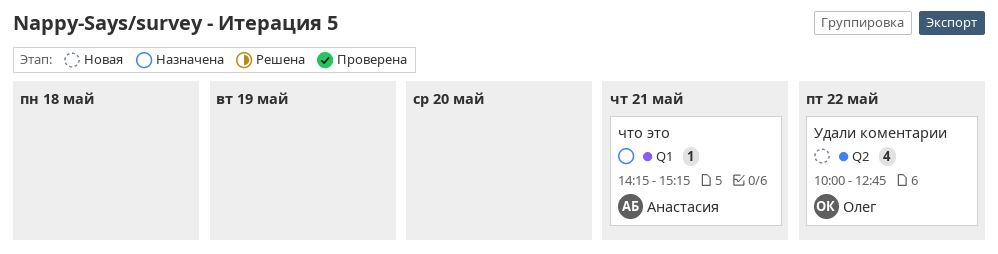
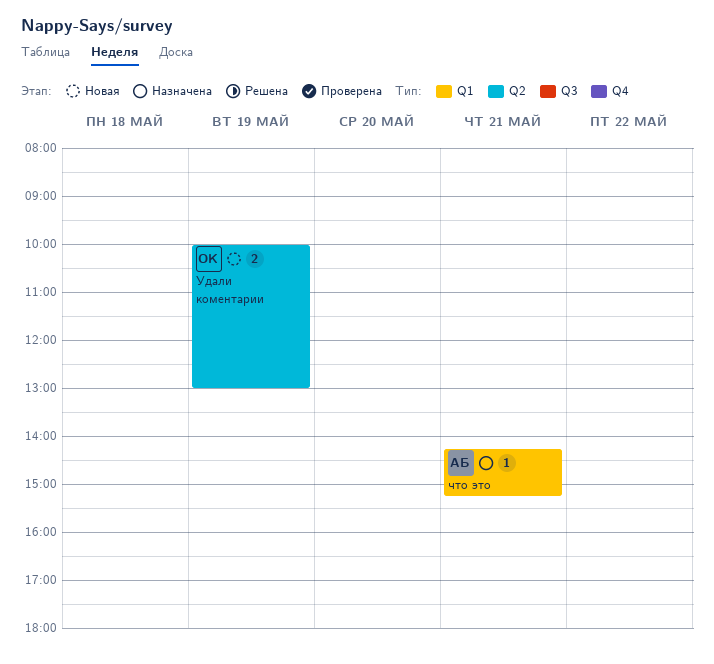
Удали коментарии, estimate: 4 -> 2
Удали коментарии, day: May 22 -> May 19
Удали коментарии, ends: 12:45 -> 13:00

